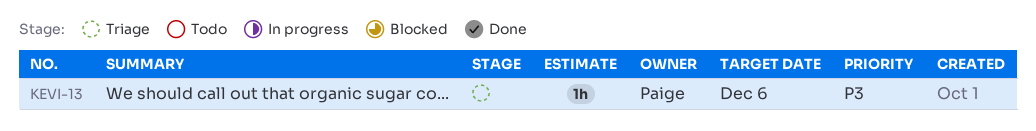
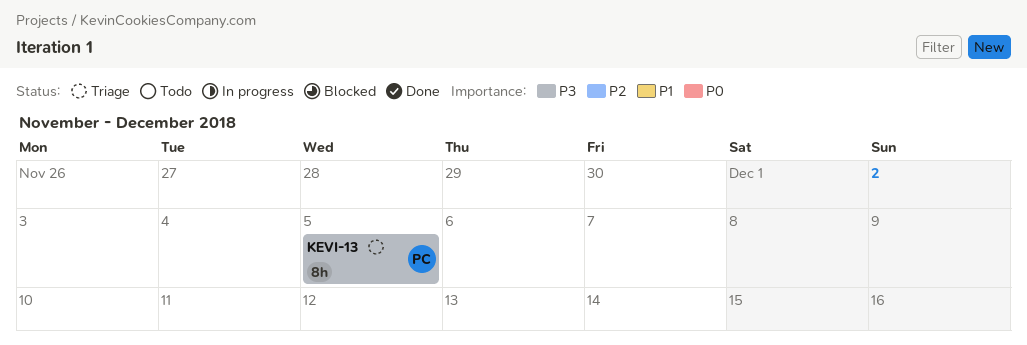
KEVI-13, estimate: 1h -> 8h
KEVI-13, due: Dec 6 -> Dec 5

